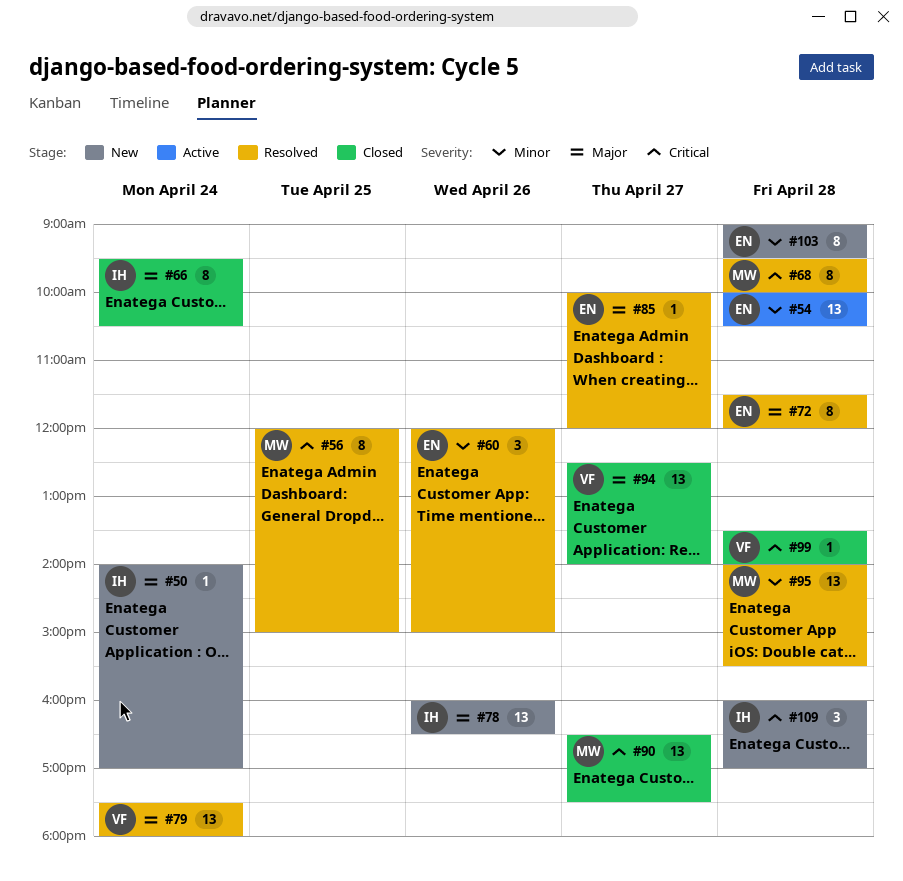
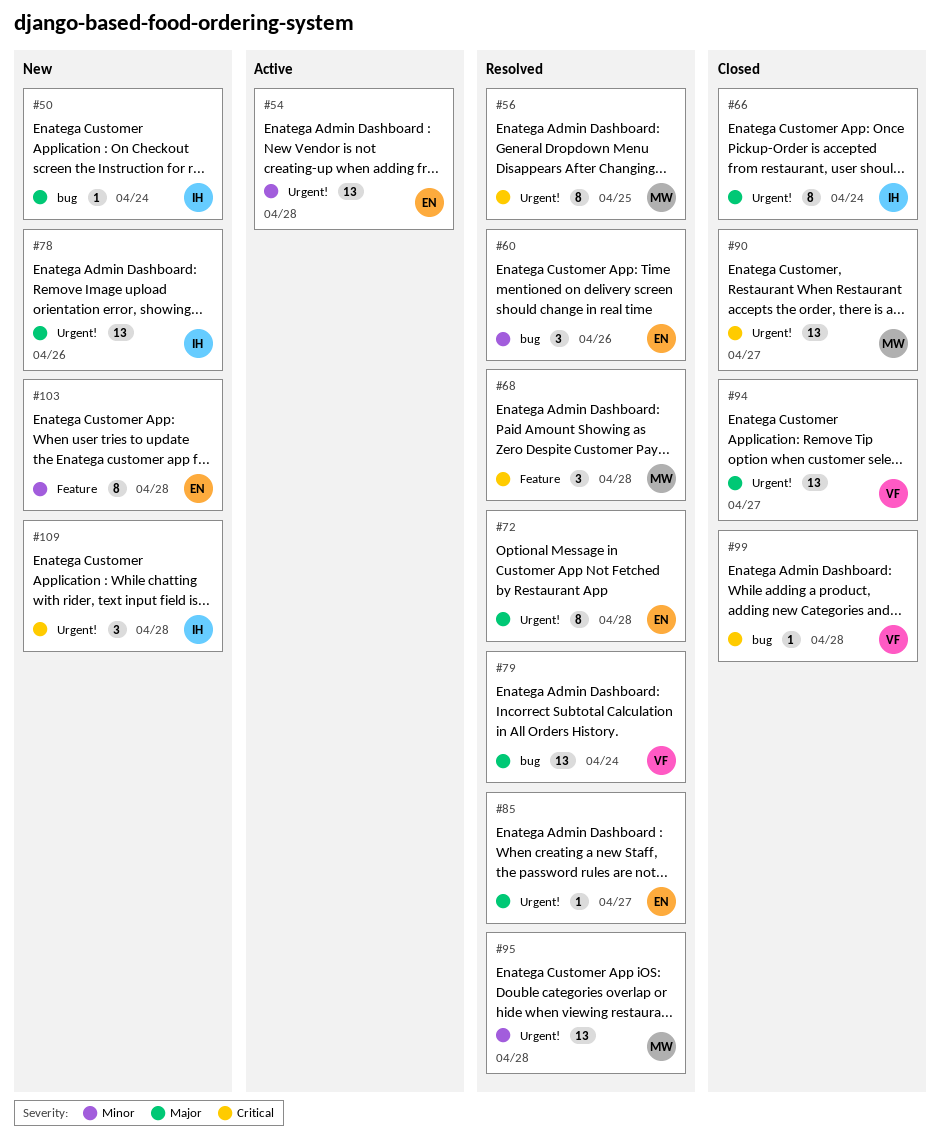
#68, estimate: 8 -> 3

